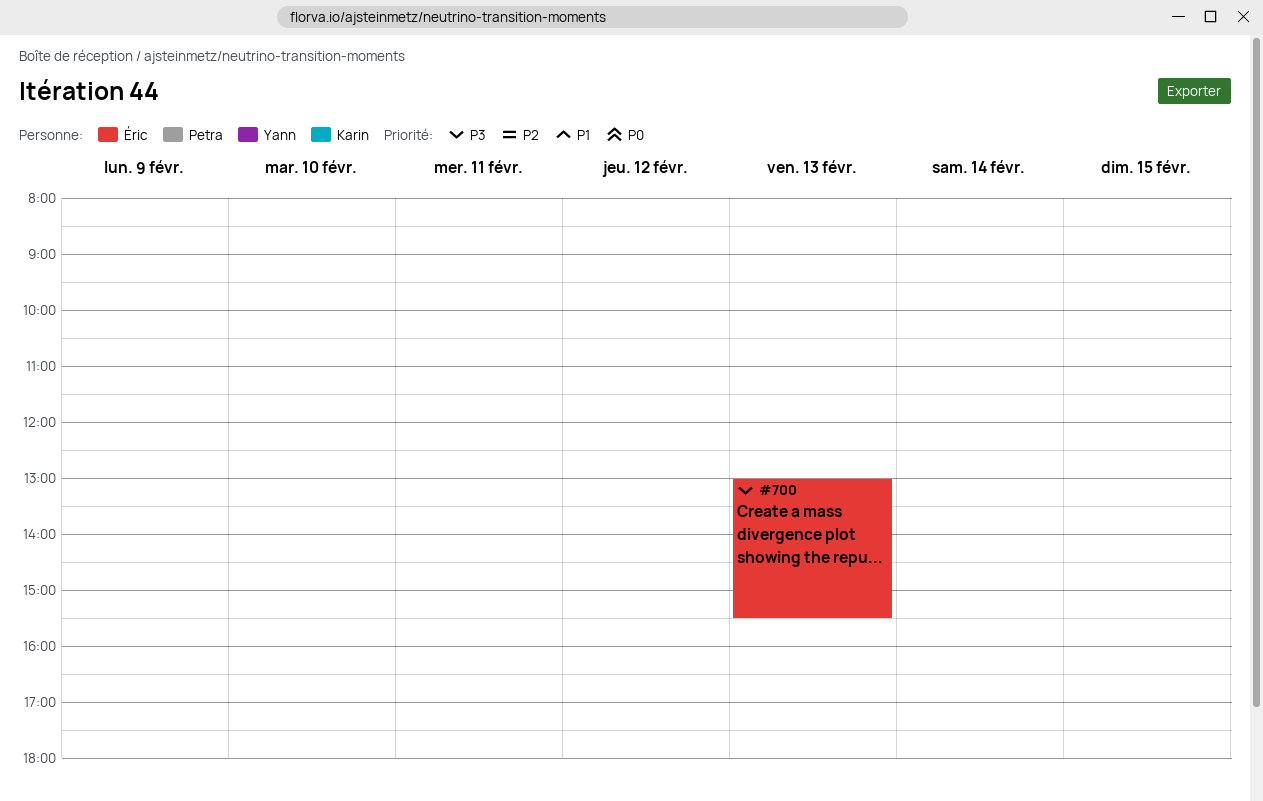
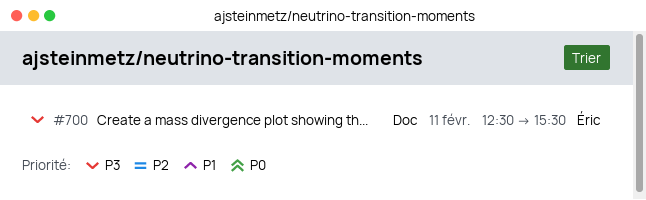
#700, day: Feb 13 -> Feb 11
#700, begins: 13:00 -> 12:30

